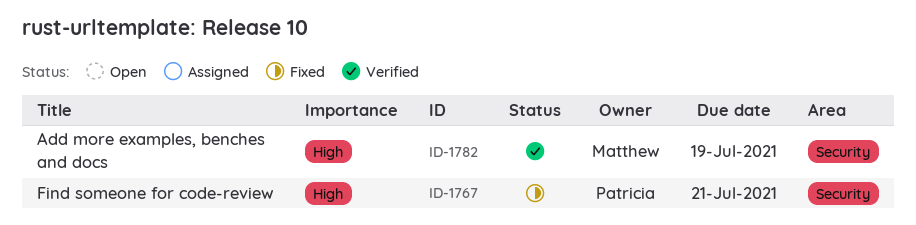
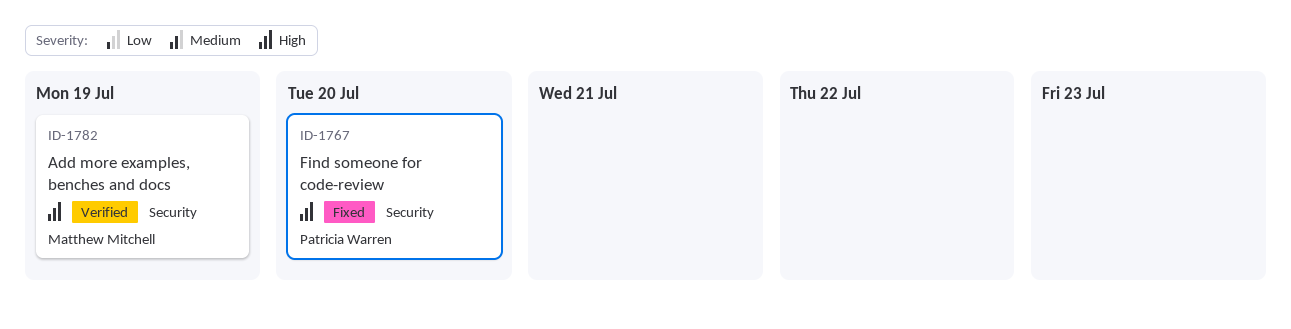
ID-1767, due: Jul 21 -> Jul 20

